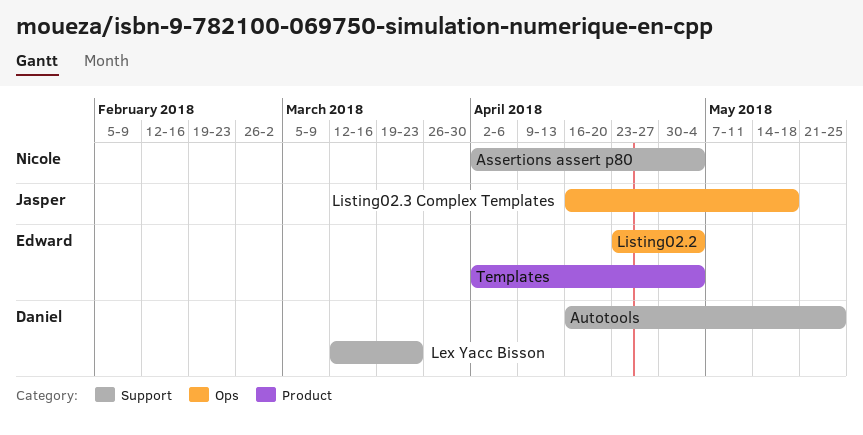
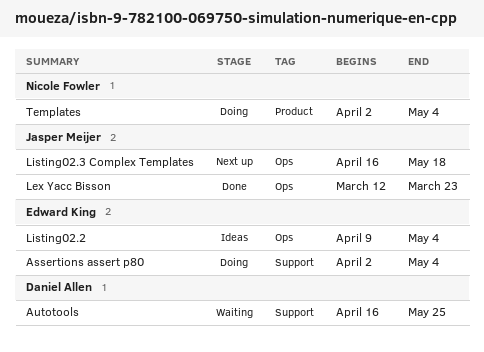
Assertions assert p80, owner: Nicole Fowler -> Edward King
Lex Yacc Bisson, owner: Daniel Allen -> Jasper Meijer
Lex Yacc Bisson, label: Support -> Ops
Listing02.2, start: Apr 23 -> Apr 9
Templates, owner: Edward King -> Nicole Fowler

